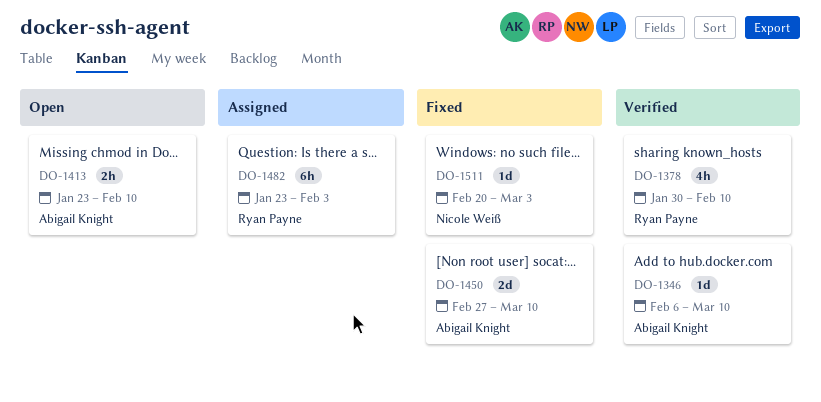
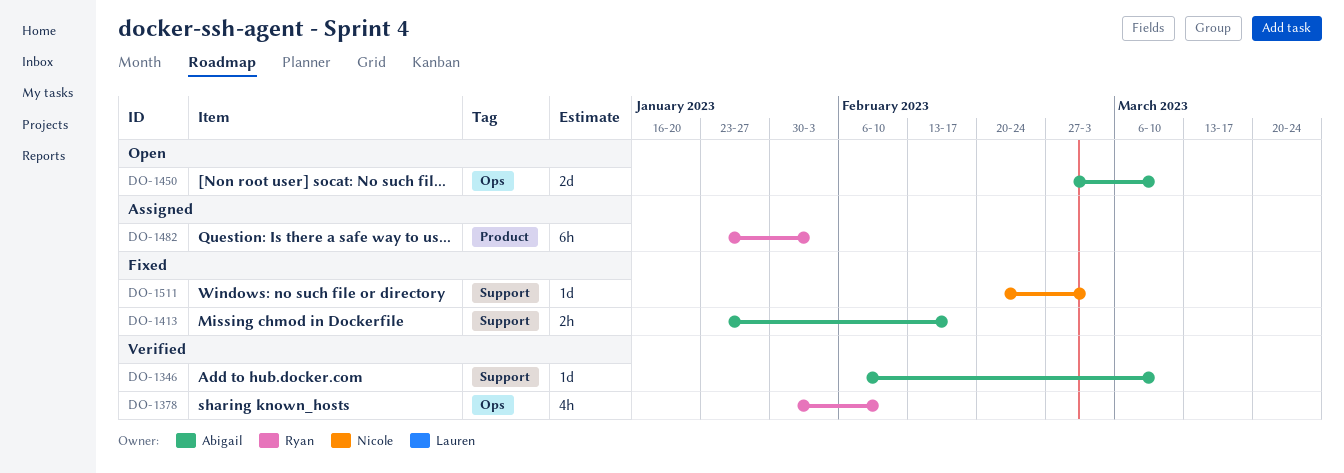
DO-1413, status: Open -> Fixed
DO-1413, due: Feb 10 -> Feb 17
DO-1450, status: Fixed -> Open

